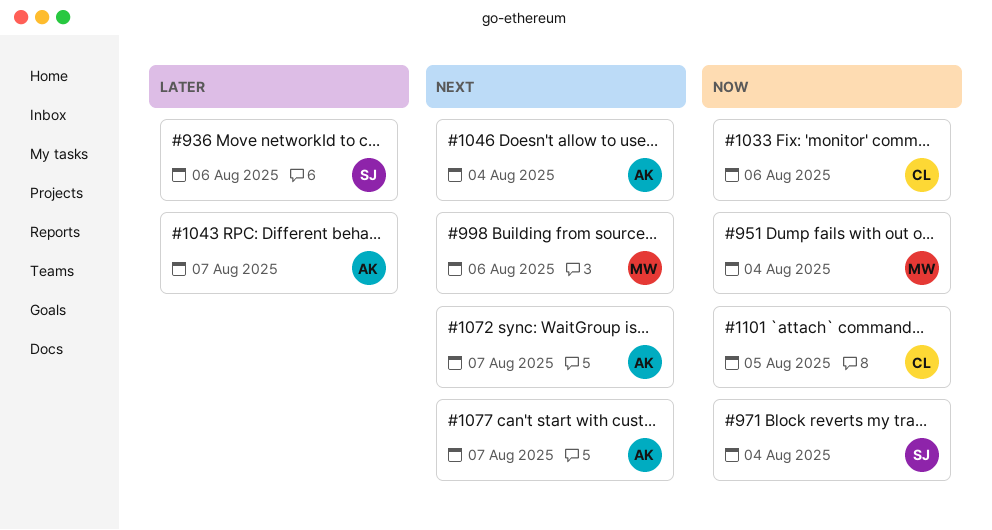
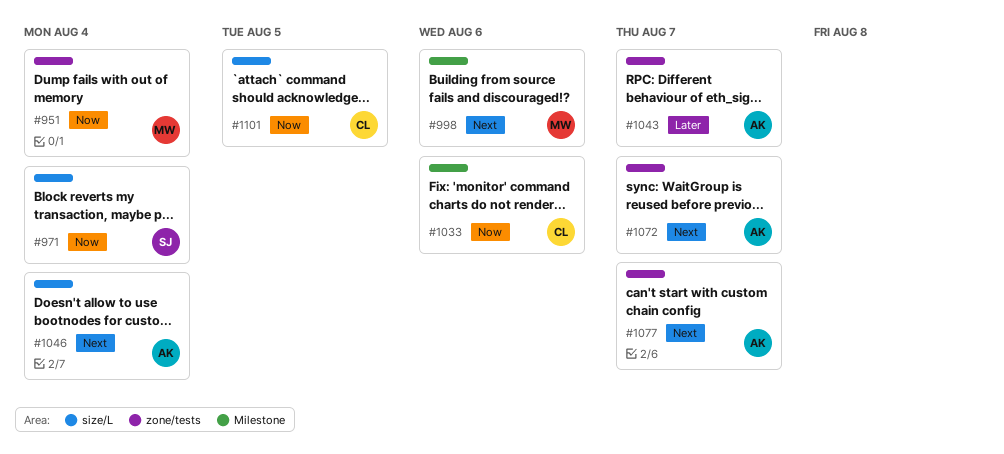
#936: present -> none

